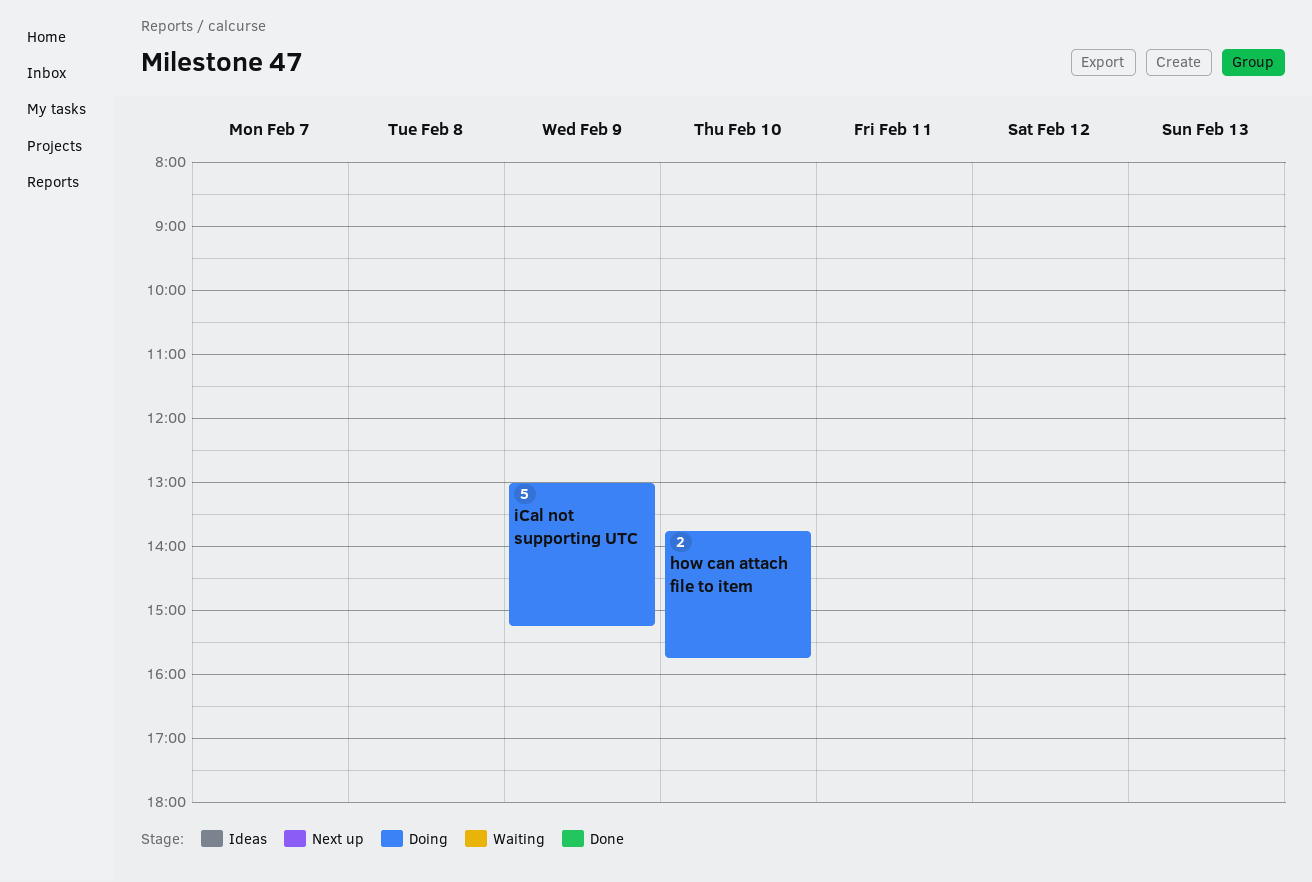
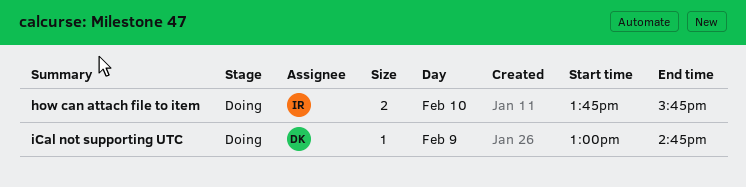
iCal not supporting UTC, estimate: 5 -> 1
iCal not supporting UTC, ends: 15:15 -> 14:45

